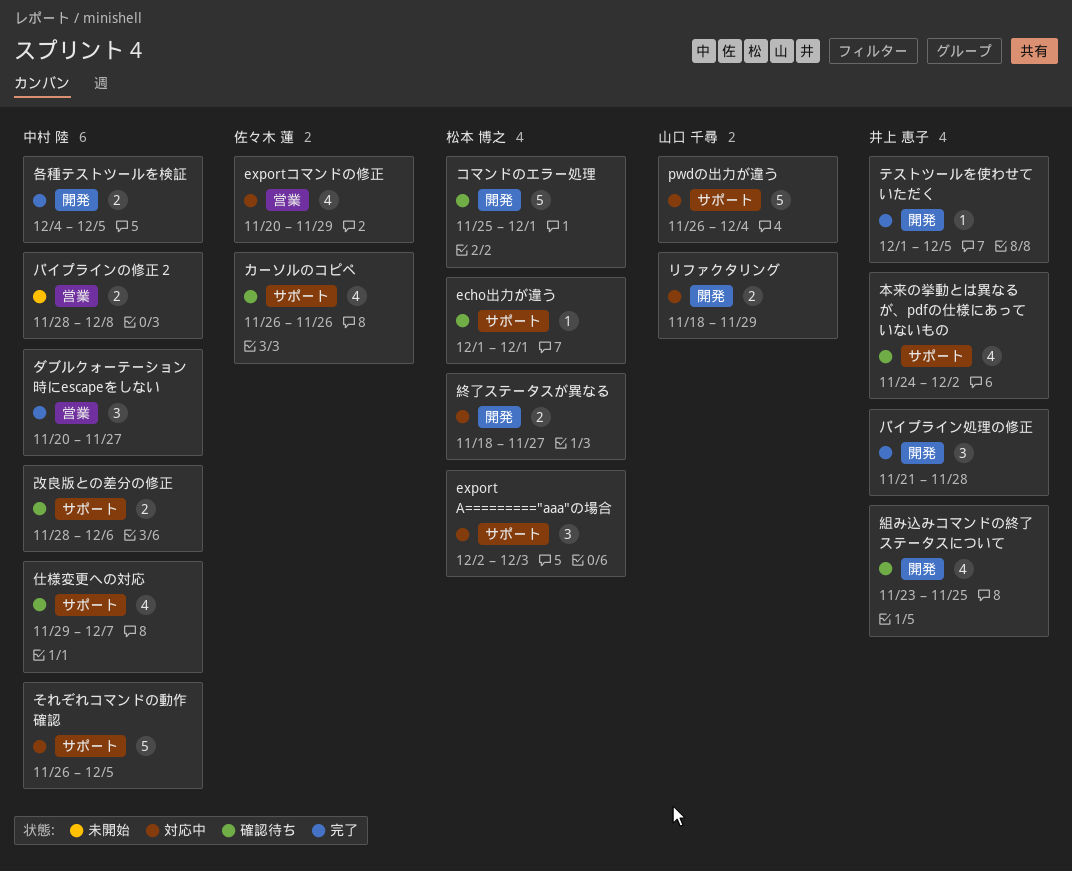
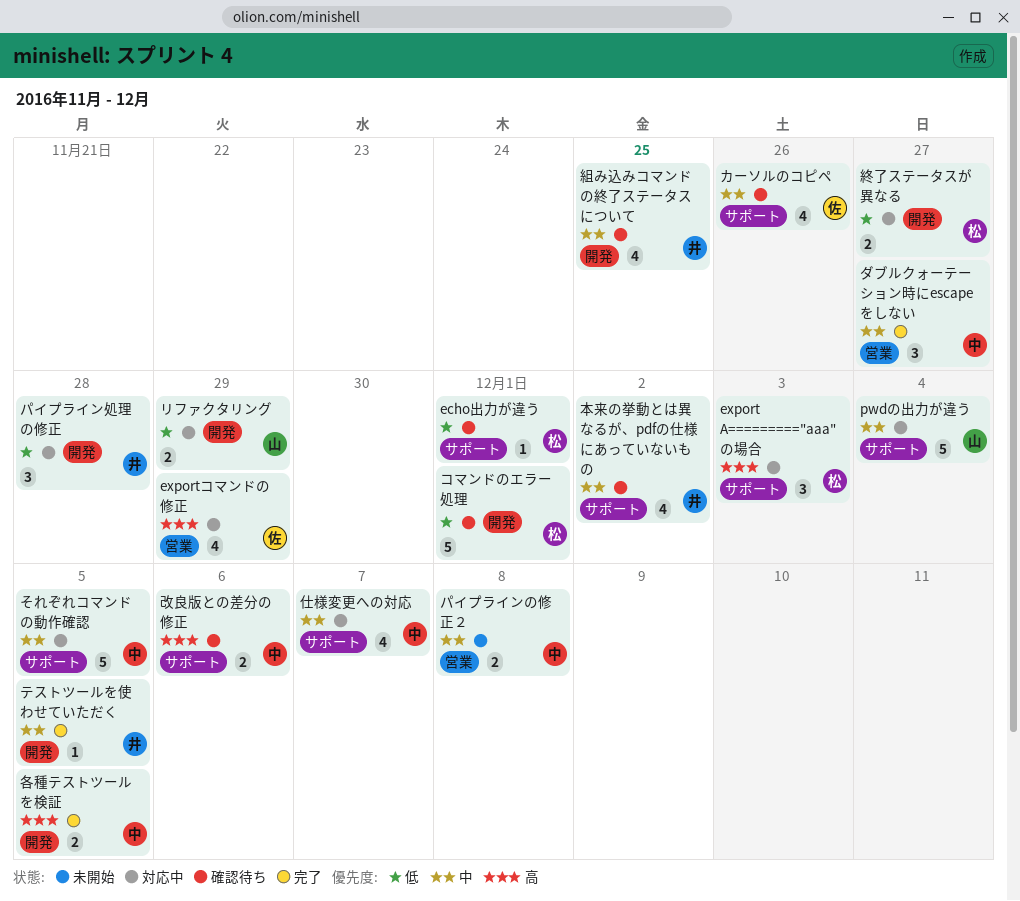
パイプライン処理の修正, status: 完了 -> 対応中
仕様変更への対応, status: 確認待ち -> 対応中

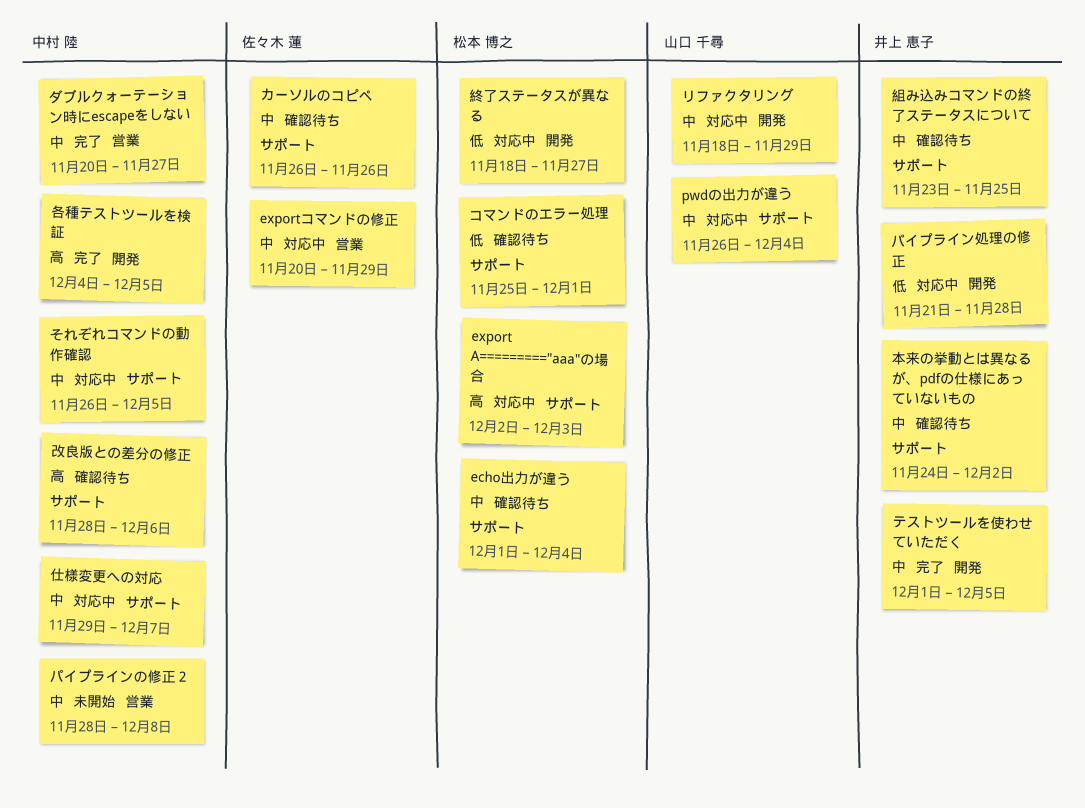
echo出力が違う, priority: 低 -> 中
echo出力が違う, due: Dec 1 -> Dec 4
exportコマンドの修正, priority: 高 -> 中
コマンドのエラー処理, label: 開発 -> サポート
リファクタリング, priority: 低 -> 中
組み込みコマンドの終了ステータスについて, label: 開発 -> サポート

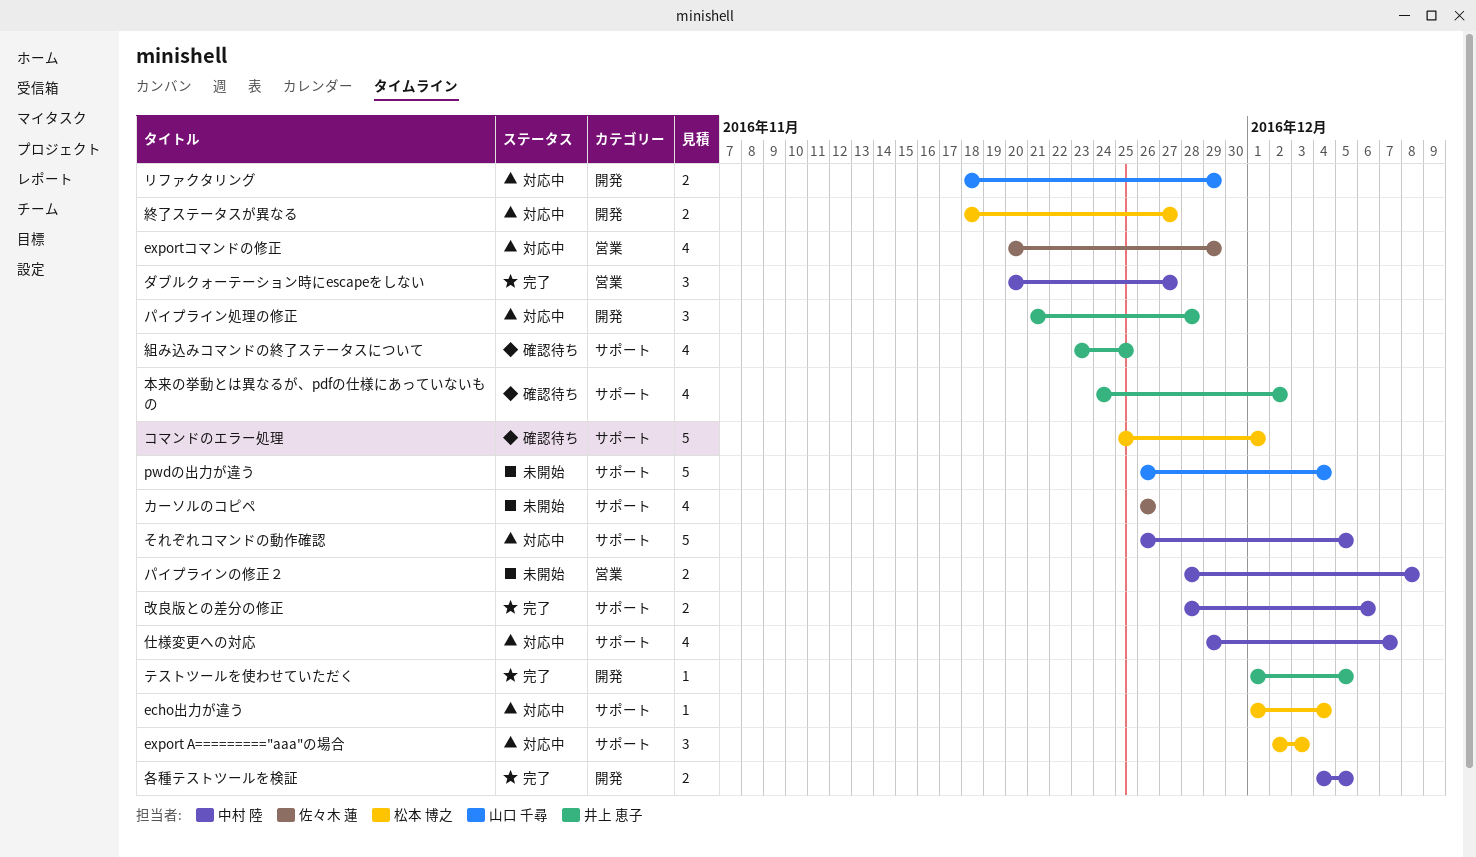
echo出力が違う, status: 確認待ち -> 対応中
pwdの出力が違う, status: 対応中 -> 未開始
カーソルのコピペ, status: 確認待ち -> 未開始
改良版との差分の修正, status: 確認待ち -> 完了

